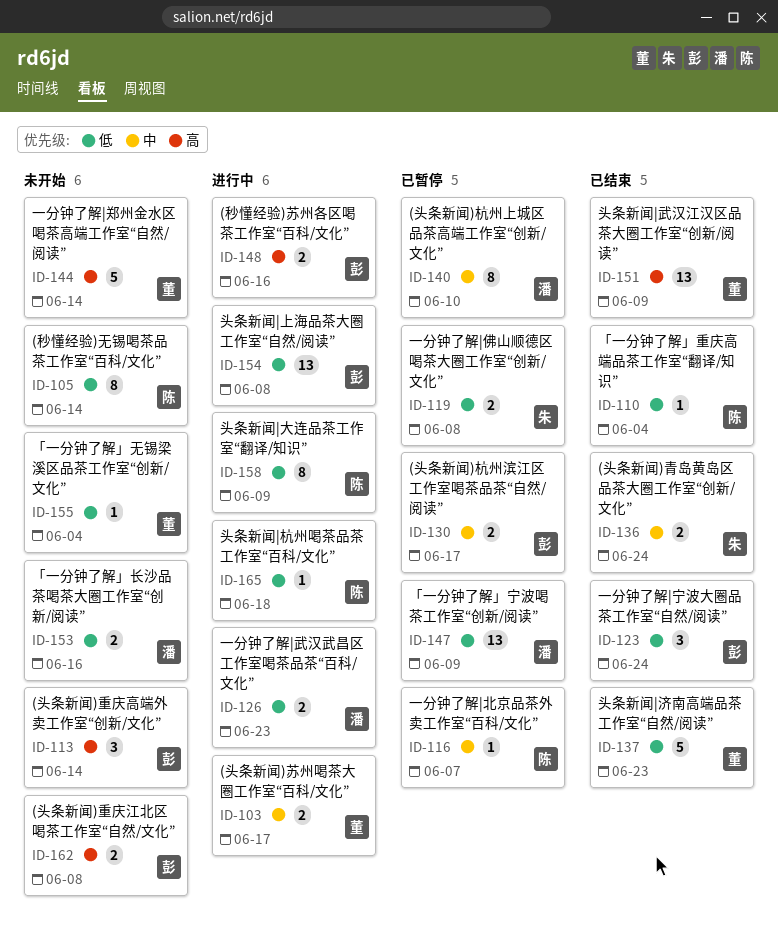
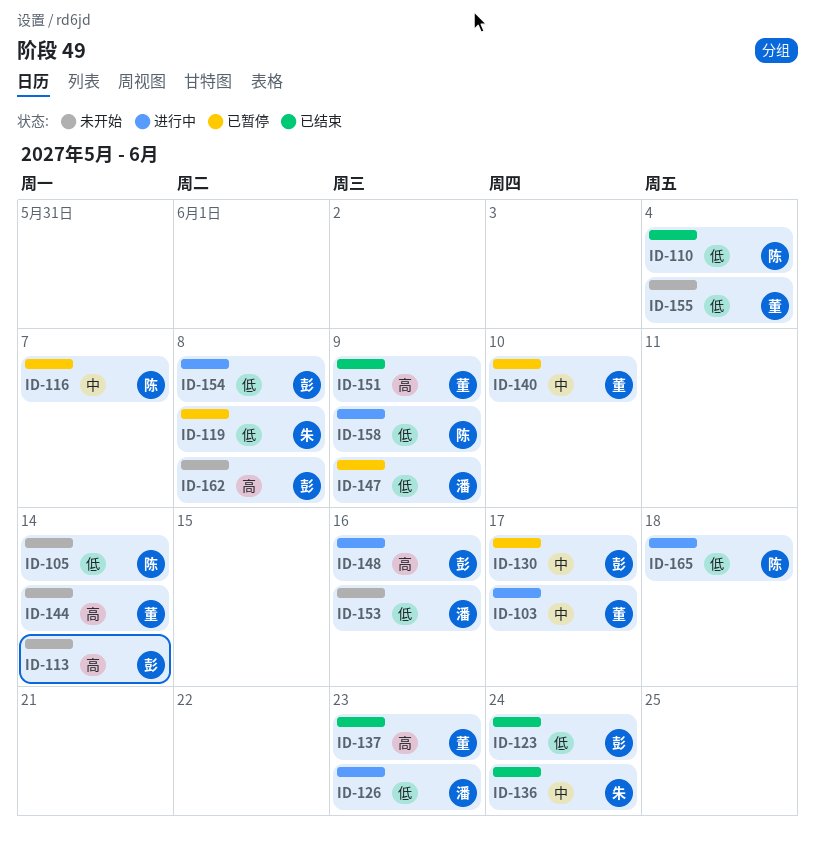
ID-137, priority: 低 -> 高
ID-140, owner: 潘 -> 董

